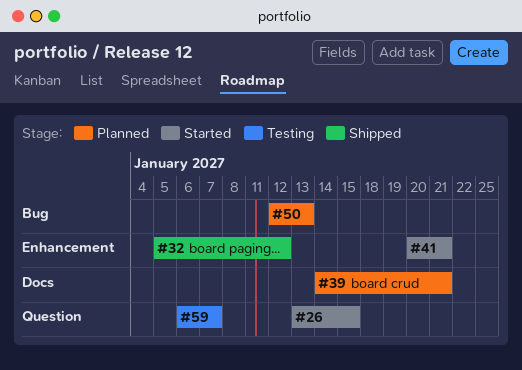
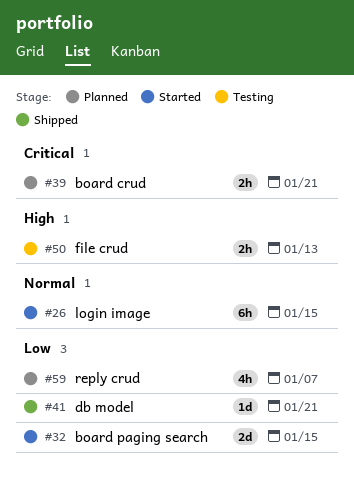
#32, status: Shipped -> Started
#32, due: Jan 12 -> Jan 15
#41, status: Started -> Shipped
#50, status: Planned -> Testing
#59, status: Testing -> Planned

